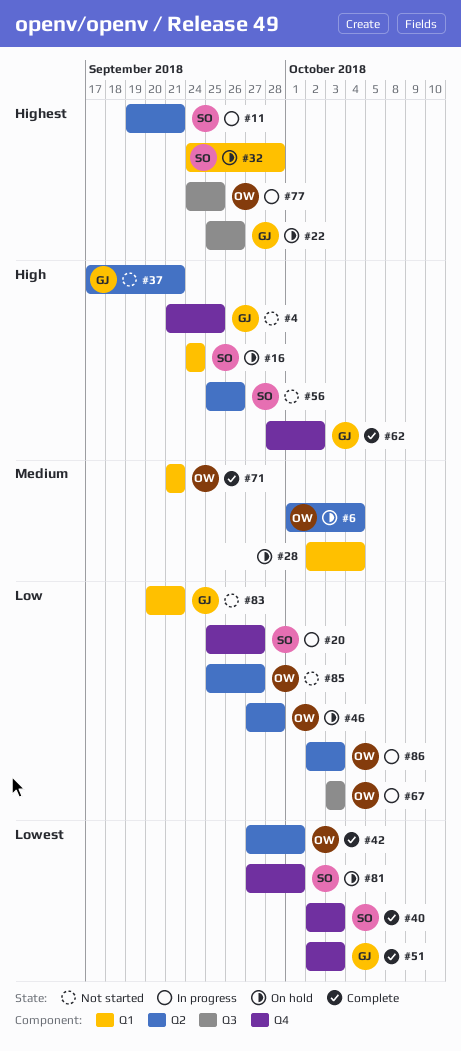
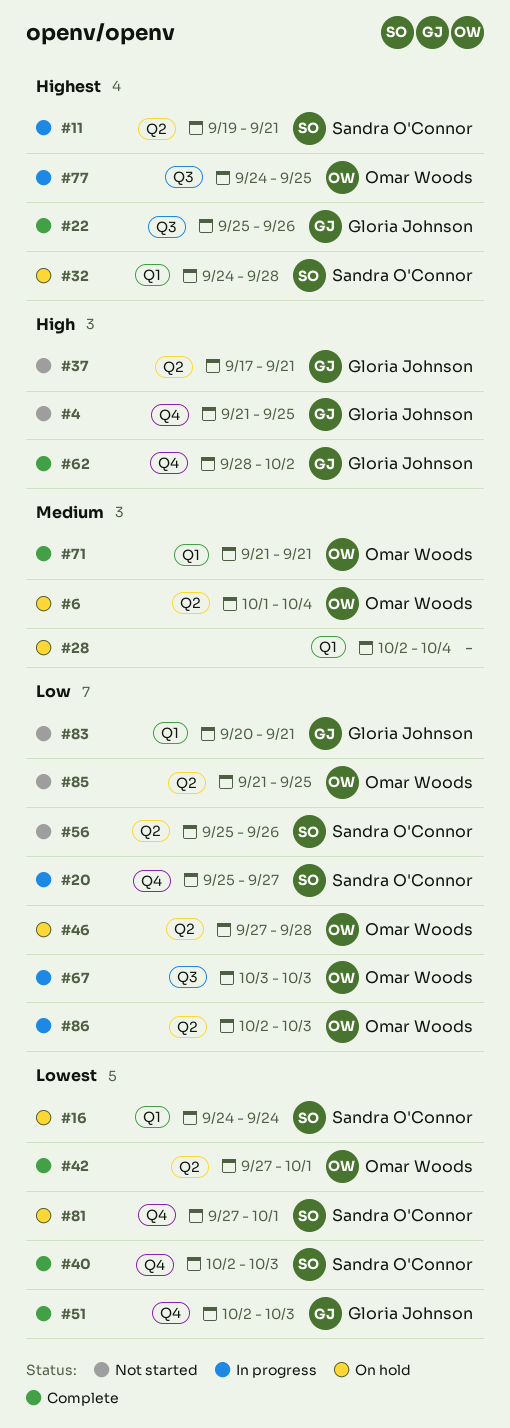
#16, priority: High -> Lowest
#22, status: On hold -> Complete
#56, priority: High -> Low
#85, start: Sep 25 -> Sep 21
#85, due: Sep 27 -> Sep 25

